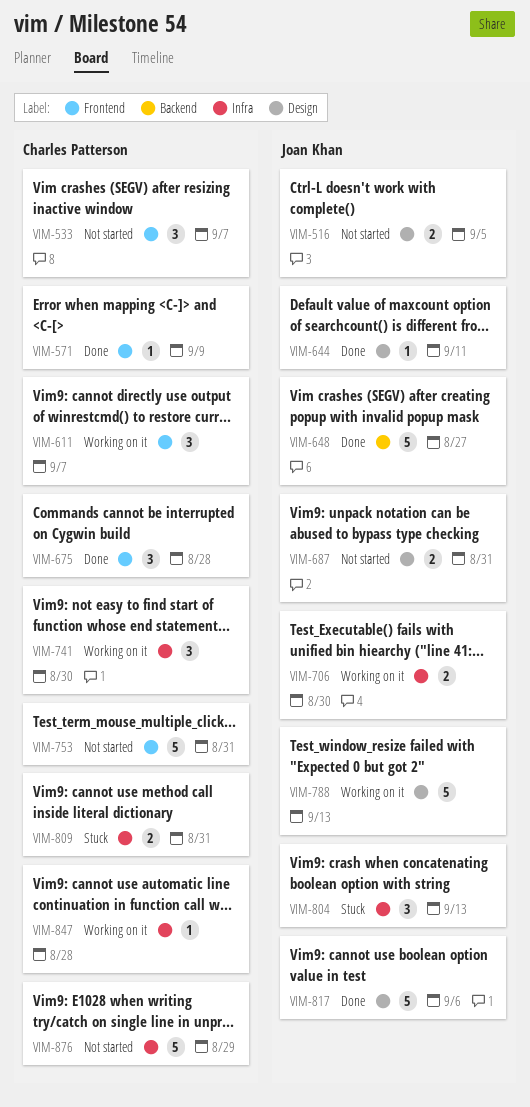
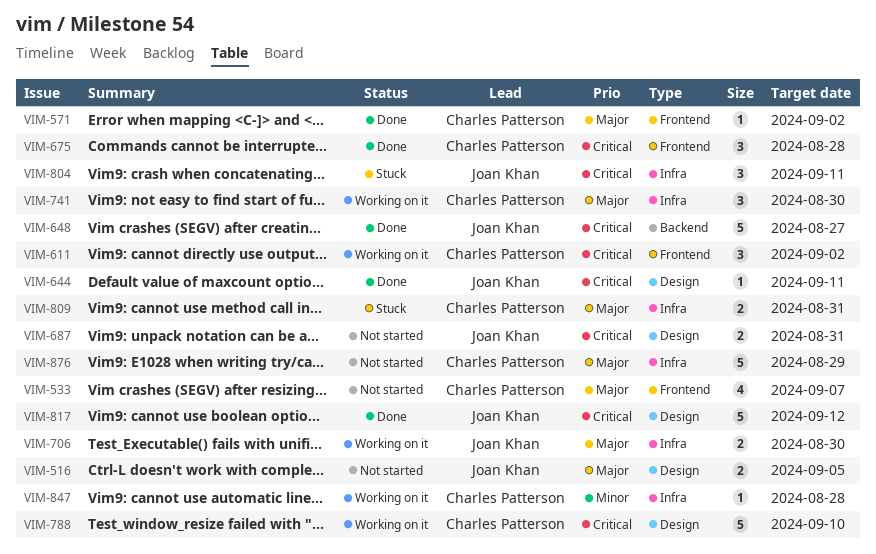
VIM-533, estimate: 3 -> 4
VIM-571, due: Sep 9 -> Sep 2
VIM-611, due: Sep 7 -> Sep 2
VIM-753: present -> none
VIM-788, owner: Joan Khan -> Charles Patterson
VIM-788, due: Sep 13 -> Sep 10
VIM-804, due: Sep 13 -> Sep 11
VIM-817, due: Sep 6 -> Sep 12

